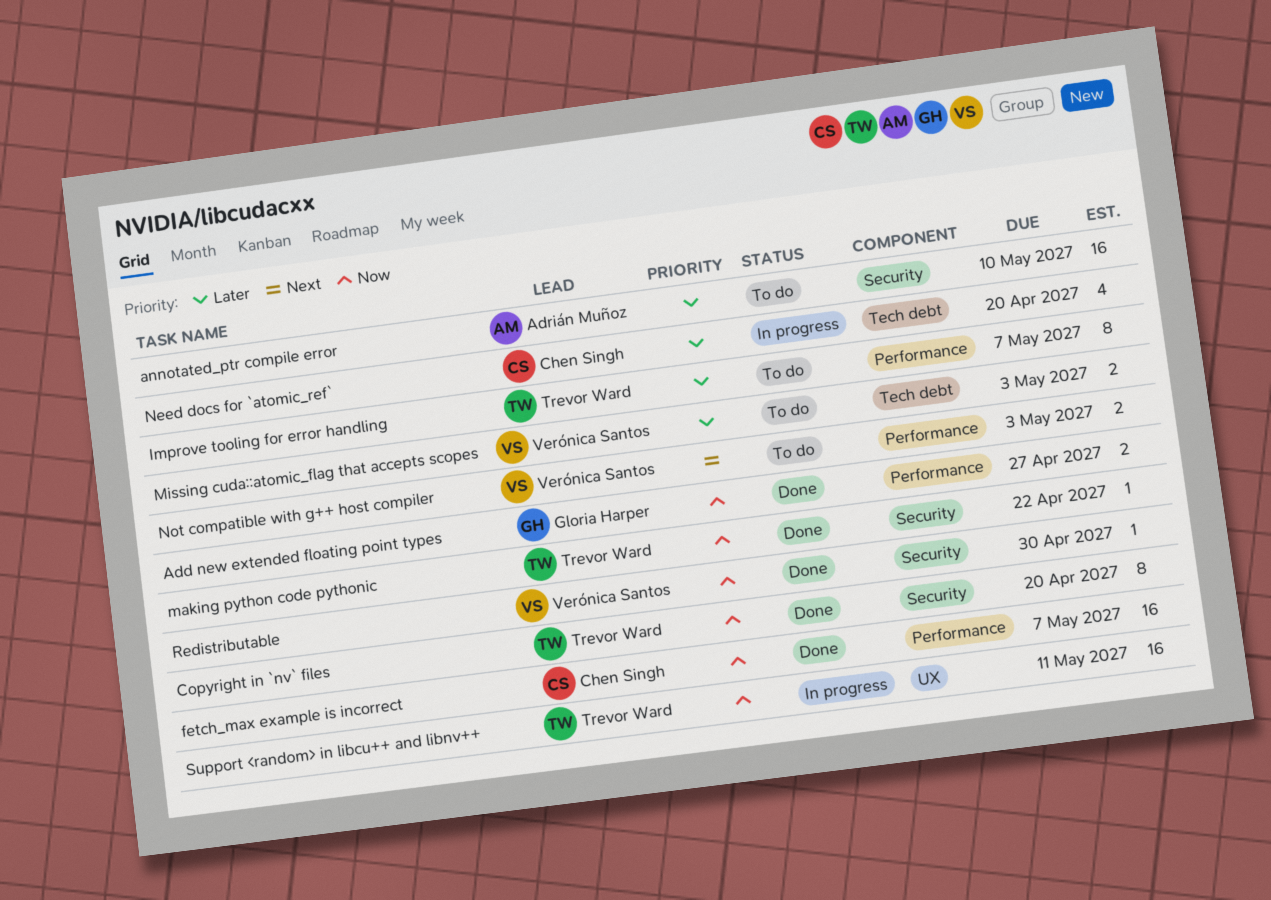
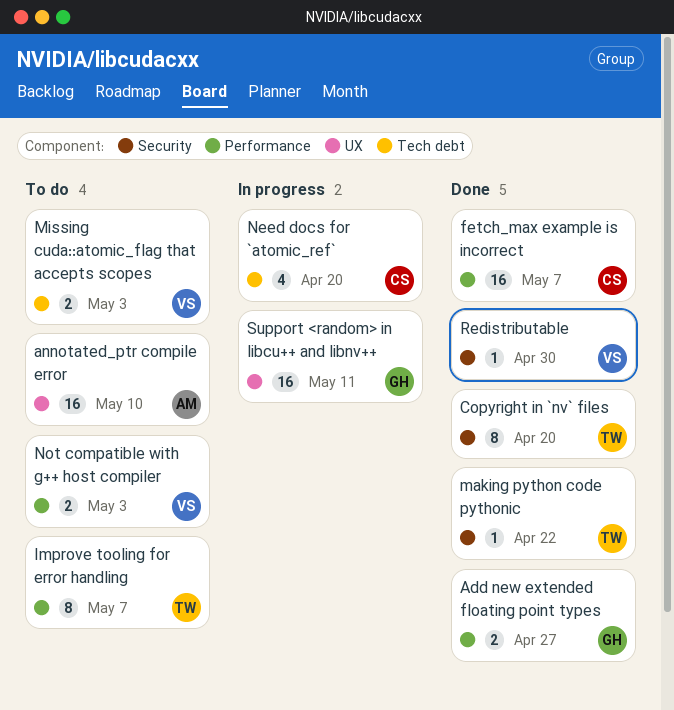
annotated_ptr compile error, label: Security -> UX
Support <random> in libcu++ and libnv++, owner: Trevor Ward -> Gloria Harper

